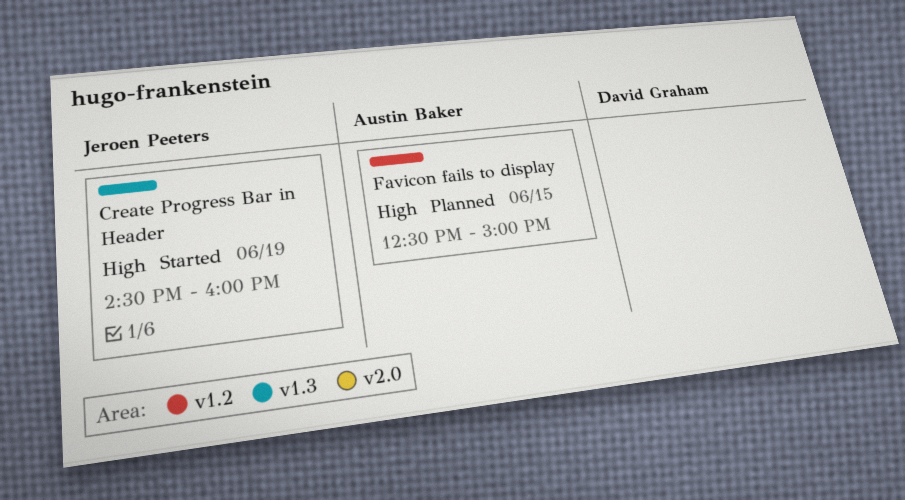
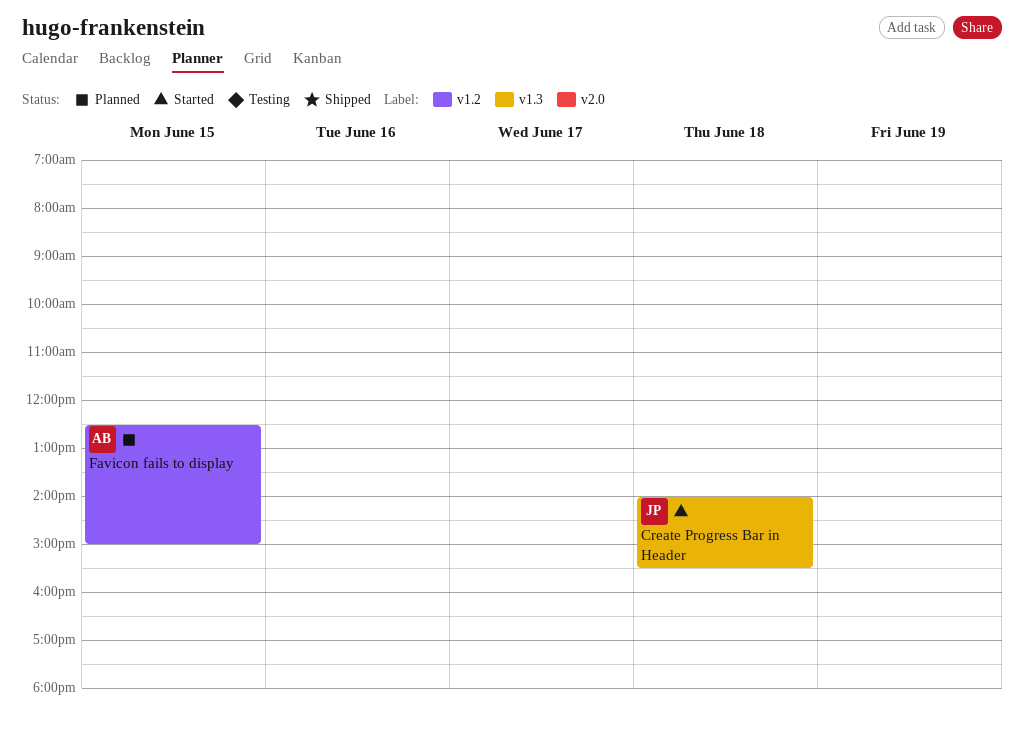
Create Progress Bar in Header, day: Jun 19 -> Jun 18
Create Progress Bar in Header, begins: 14:30 -> 14:00
Create Progress Bar in Header, ends: 16:00 -> 15:30

